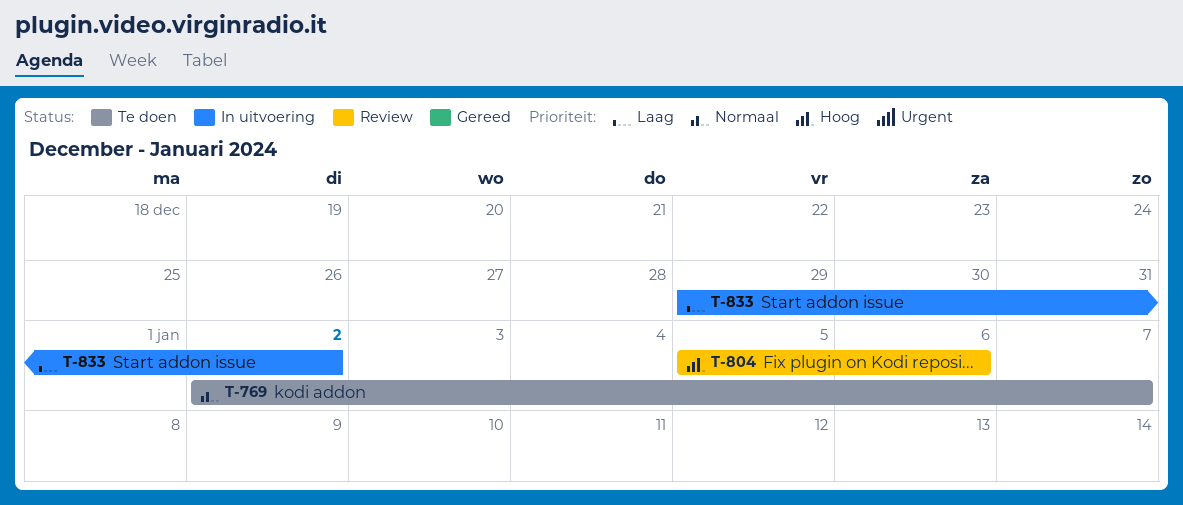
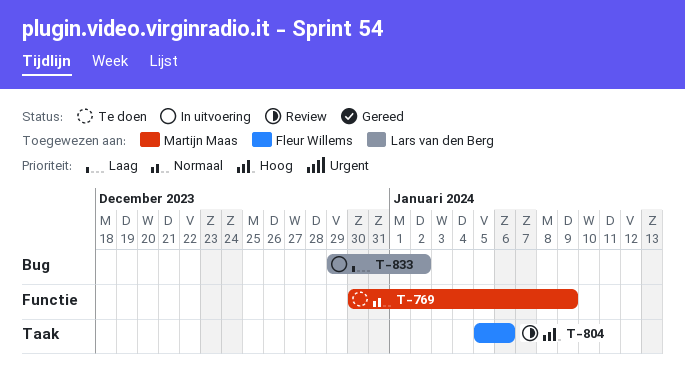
T-769, start: Jan 2 -> Dec 30
T-769, due: Jan 7 -> Jan 9

